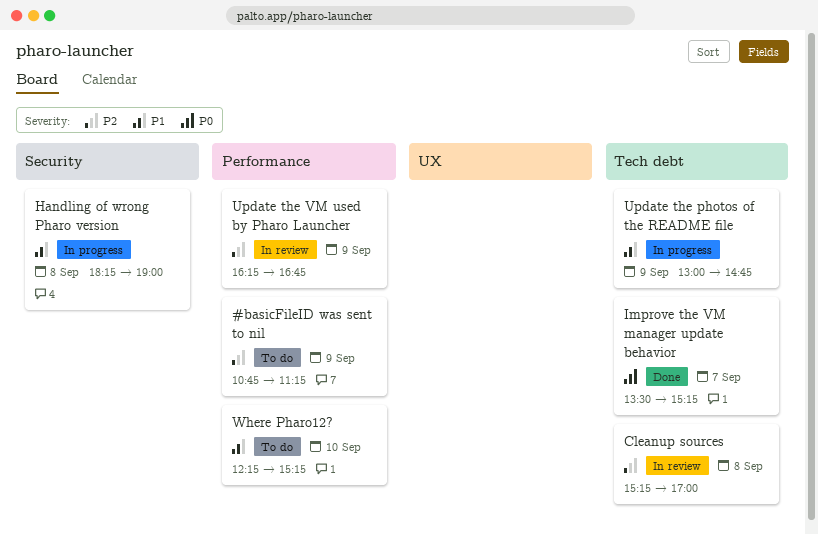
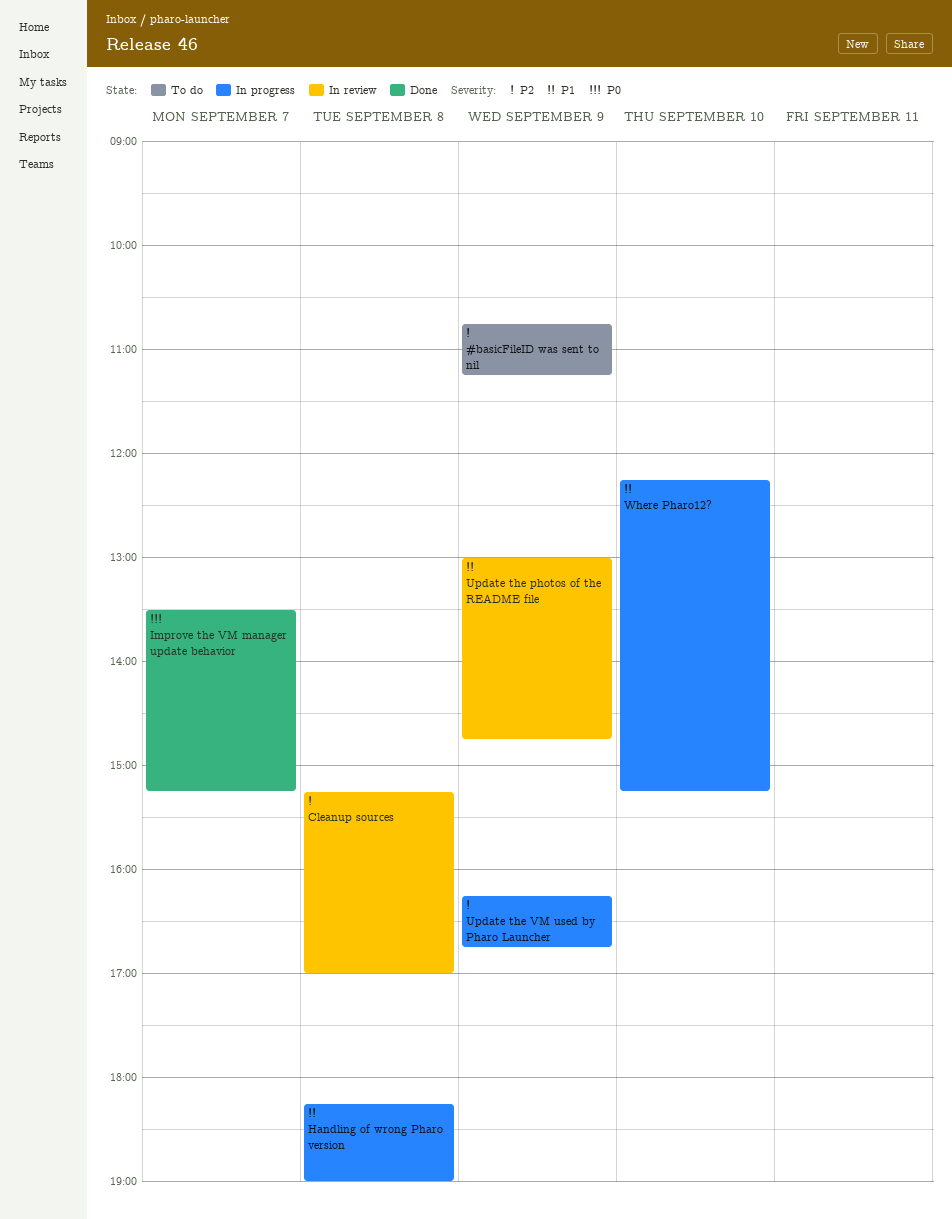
Update the photos of the README file, status: In progress -> In review
Update the VM used by Pharo Launcher, status: In review -> In progress
Where Pharo12?, status: To do -> In progress

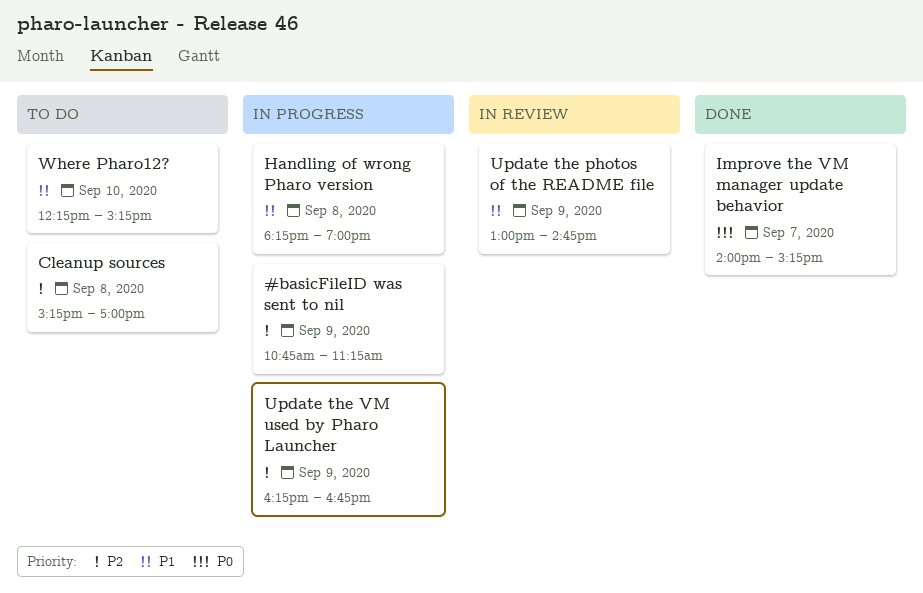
#basicFileID was sent to nil, status: To do -> In progress
Cleanup sources, status: In review -> To do
Improve the VM manager update behavior, begins: 13:30 -> 14:00
Where Pharo12?, status: In progress -> To do

